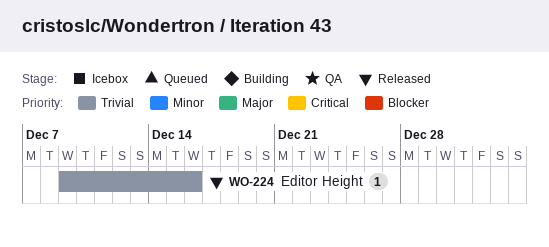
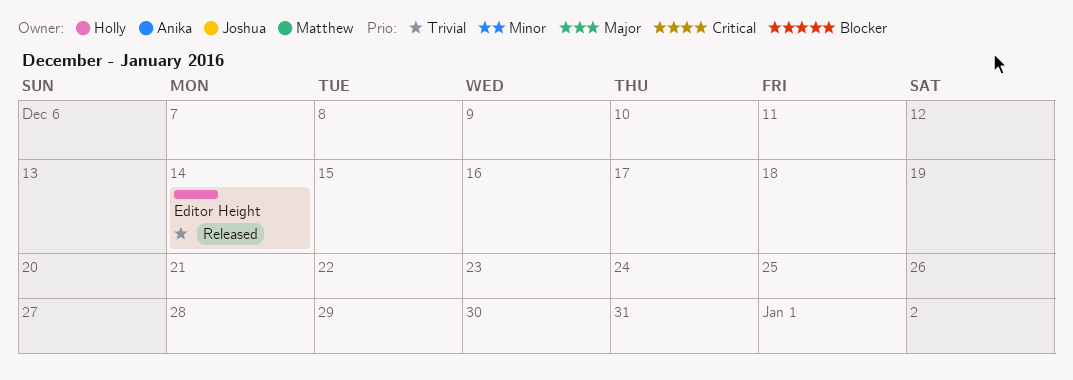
Editor Height, due: Dec 16 -> Dec 14

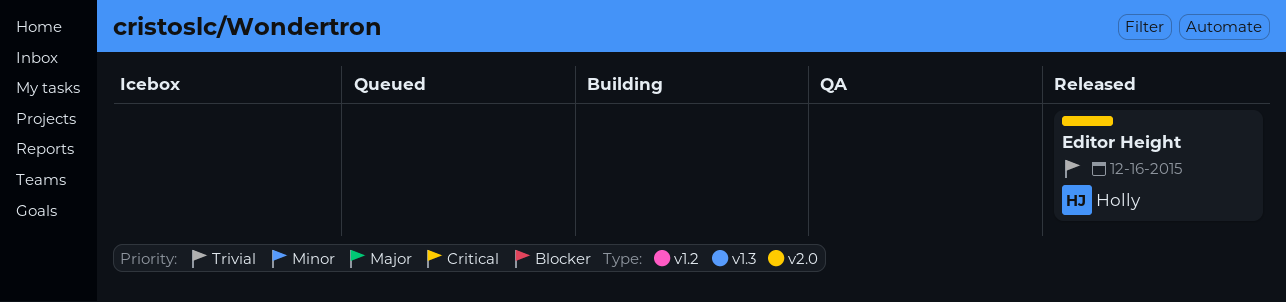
Editor Height, due: Dec 14 -> Dec 16

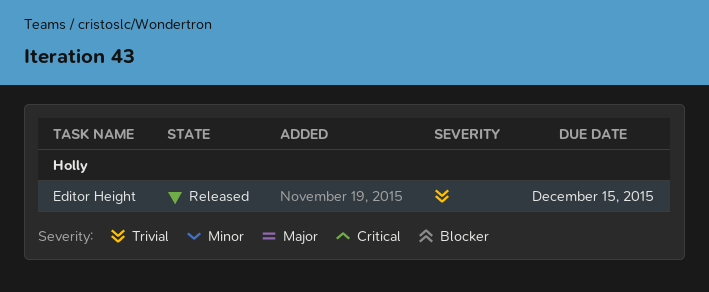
Editor Height, due: Dec 16 -> Dec 15

